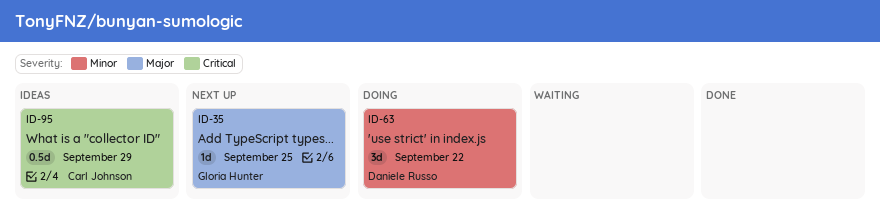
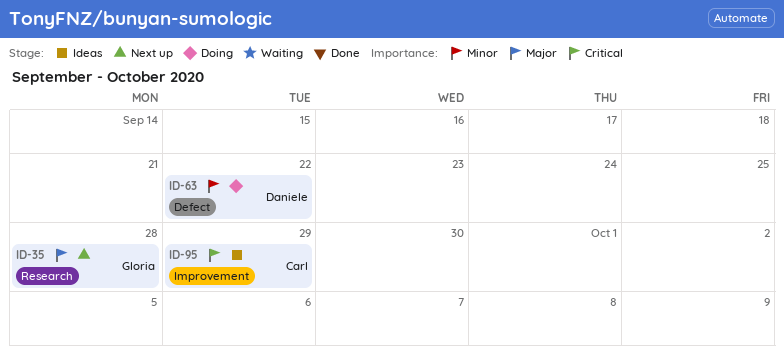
ID-35, due: Sep 25 -> Sep 28

